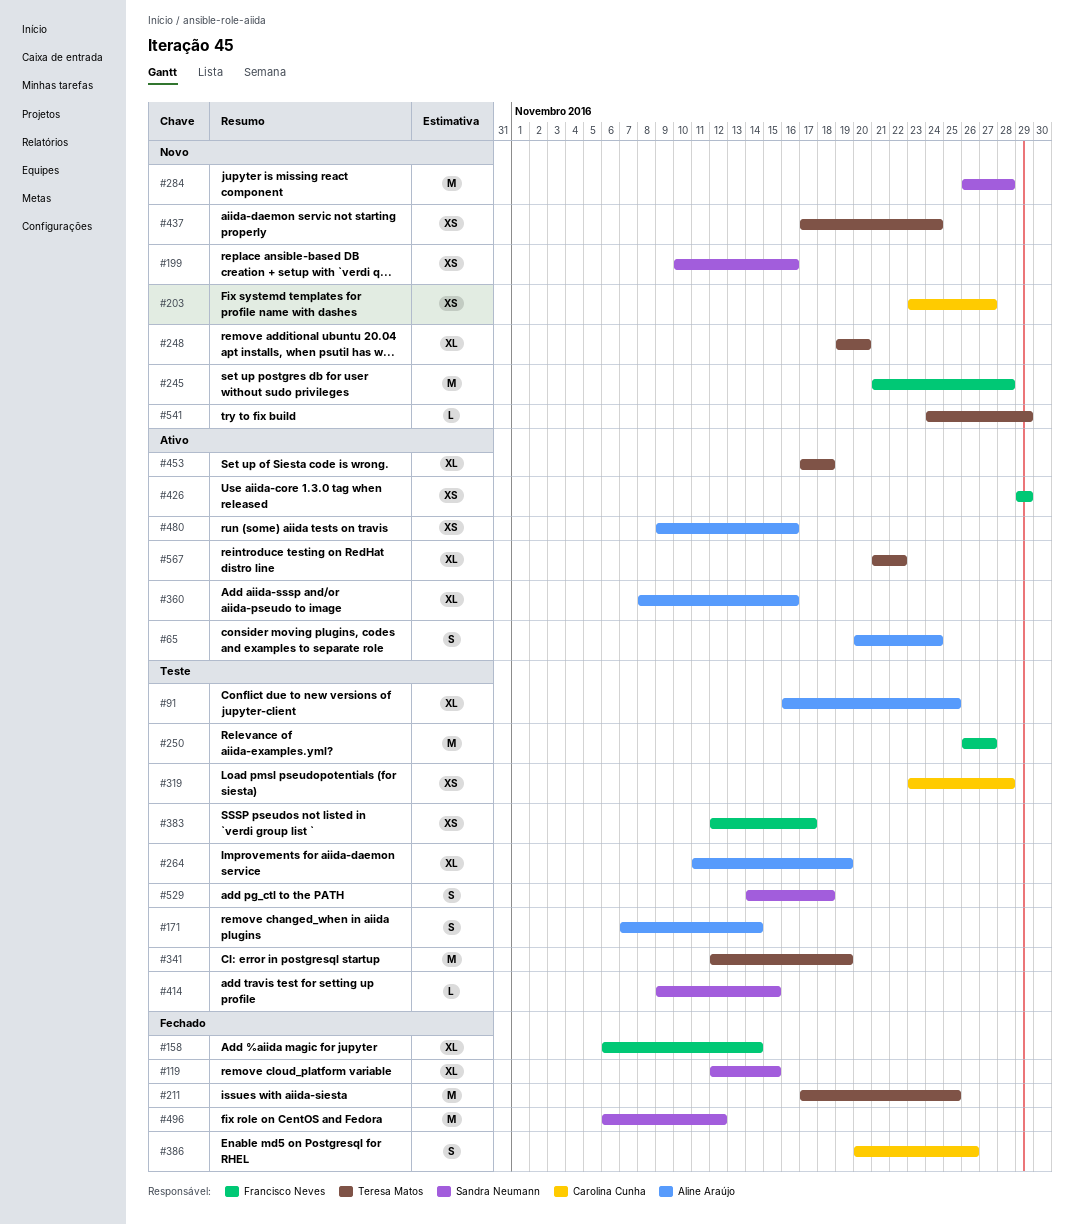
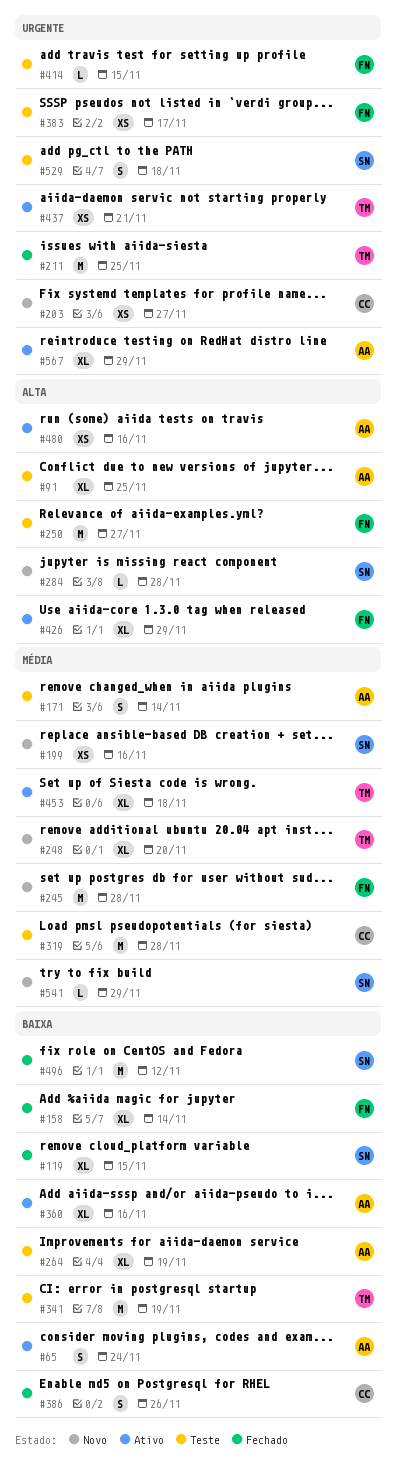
#284, estimate: M -> L
#319, estimate: XS -> M
#414, owner: Sandra Neumann -> Francisco Neves
#426, estimate: XS -> XL
#437, status: Novo -> Ativo
#437, due: Nov 24 -> Nov 21
#541, owner: Teresa Matos -> Sandra Neumann
#567, owner: Teresa Matos -> Aline Araújo
#567, due: Nov 22 -> Nov 29

